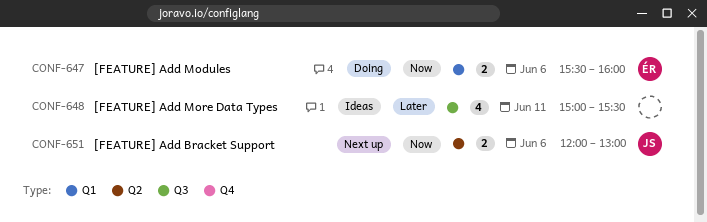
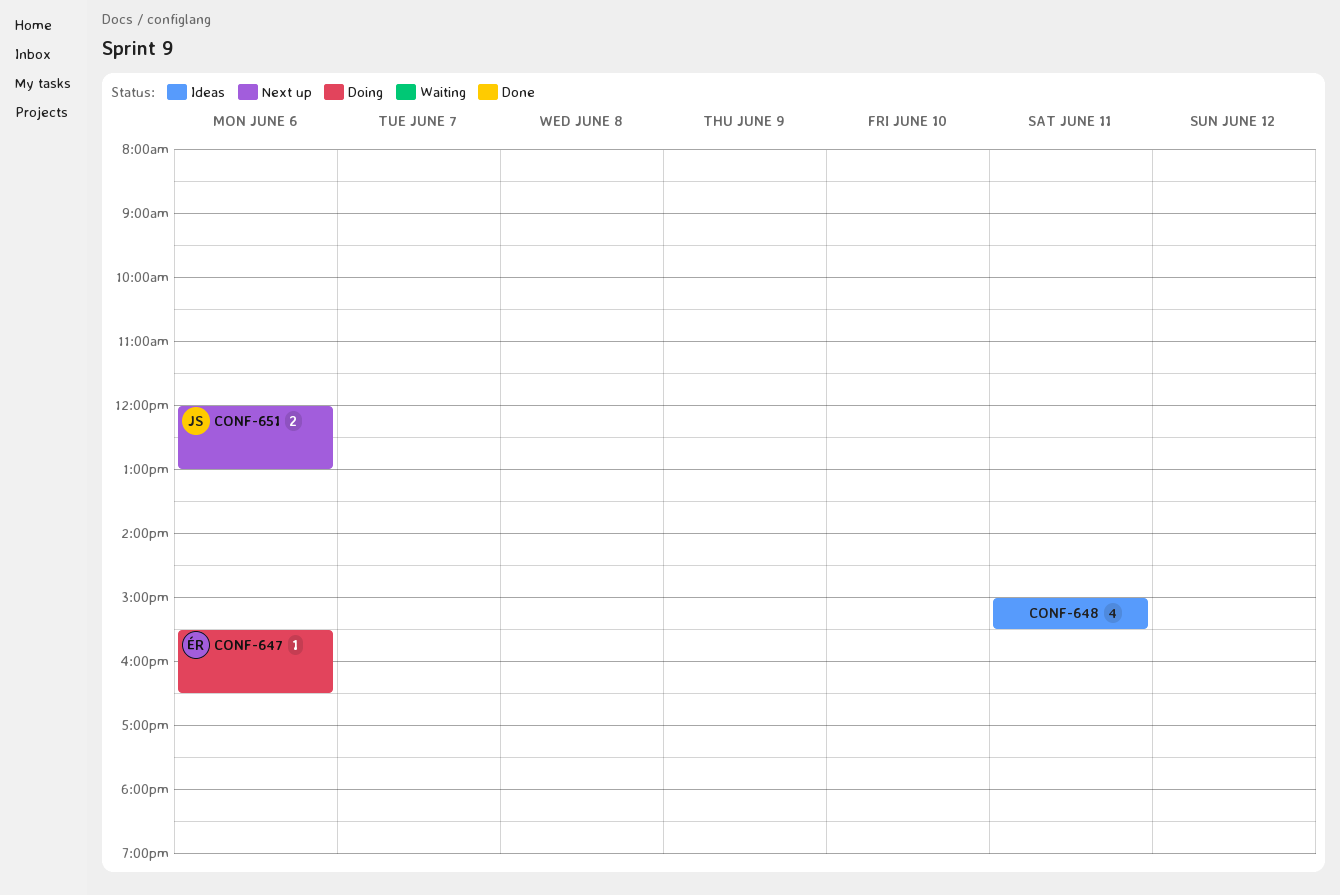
CONF-647, estimate: 2 -> 1
CONF-647, ends: 16:00 -> 16:30

